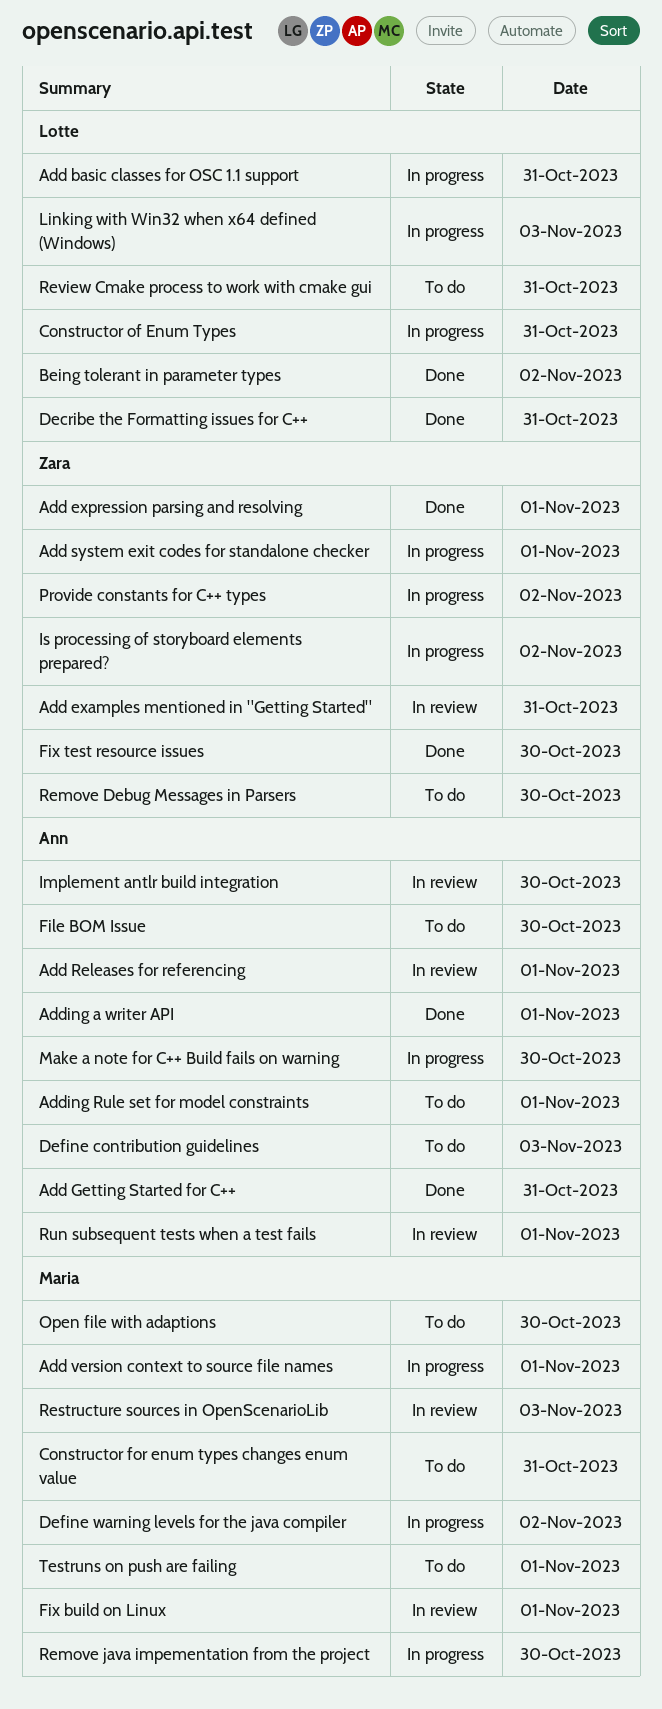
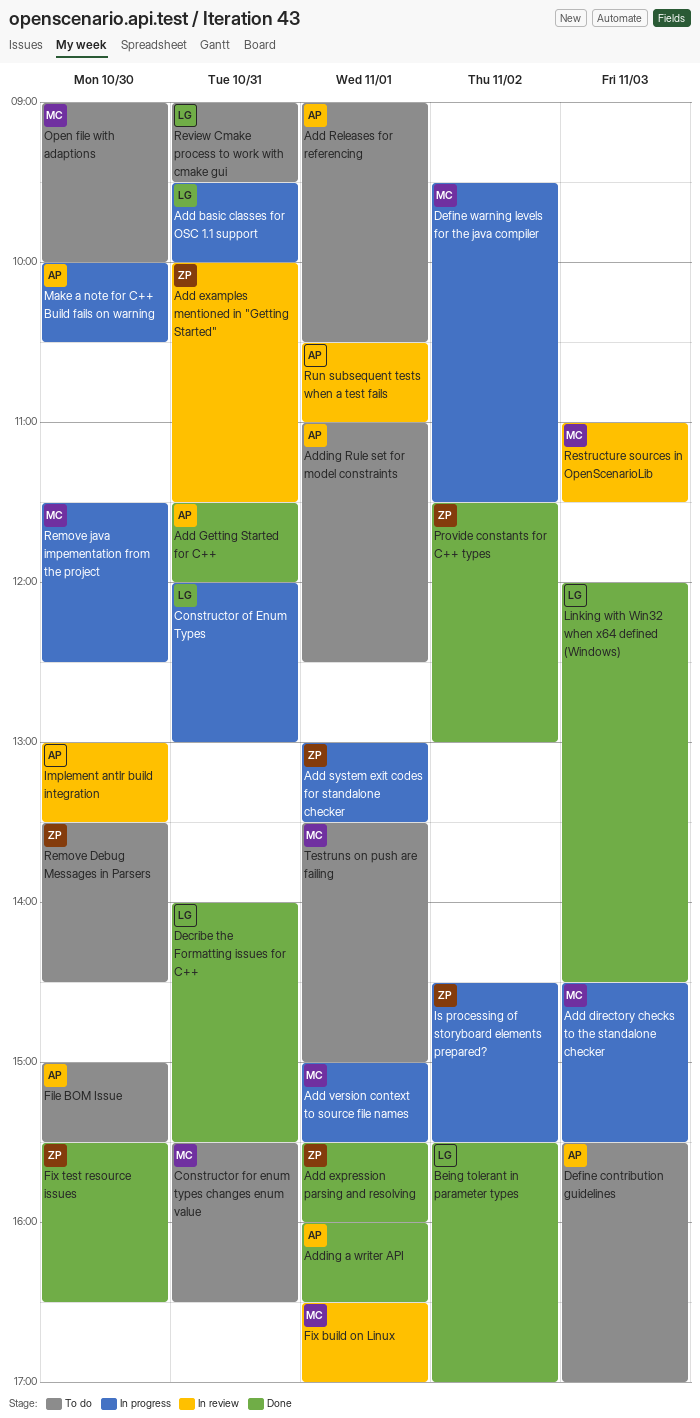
Add directory checks to the standalone checker: none -> present
Add Releases for referencing, status: In review -> To do
Linking with Win32 when x64 defined (Windows), status: In progress -> Done
Provide constants for C++ types, status: In progress -> Done

